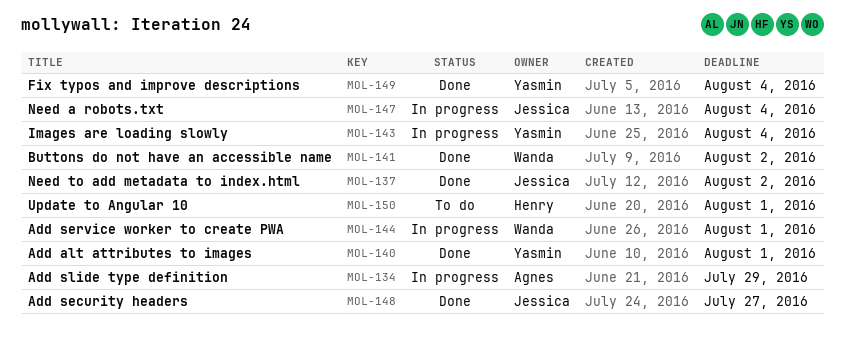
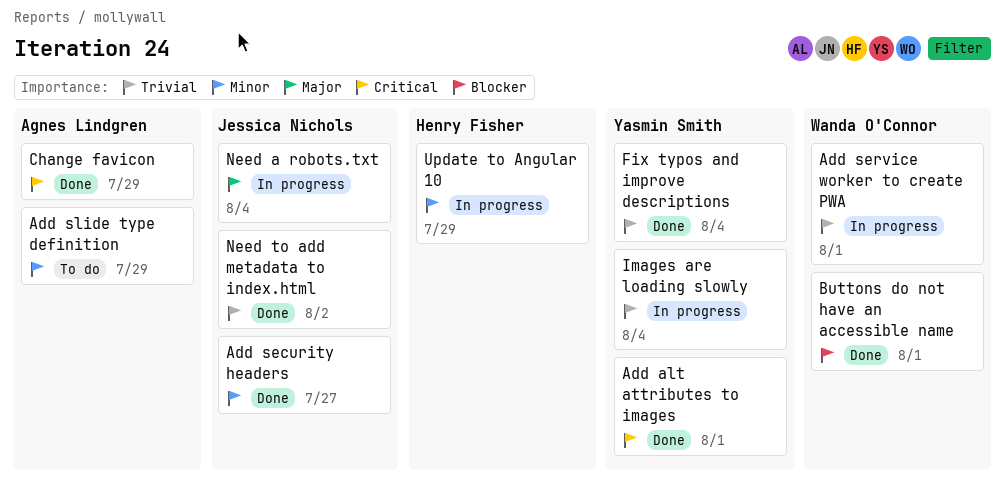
Add slide type definition, status: In progress -> To do
Buttons do not have an accessible name, due: Aug 2 -> Aug 1
Change favicon: none -> present
Update to Angular 10, status: To do -> In progress
Update to Angular 10, due: Aug 1 -> Jul 29

